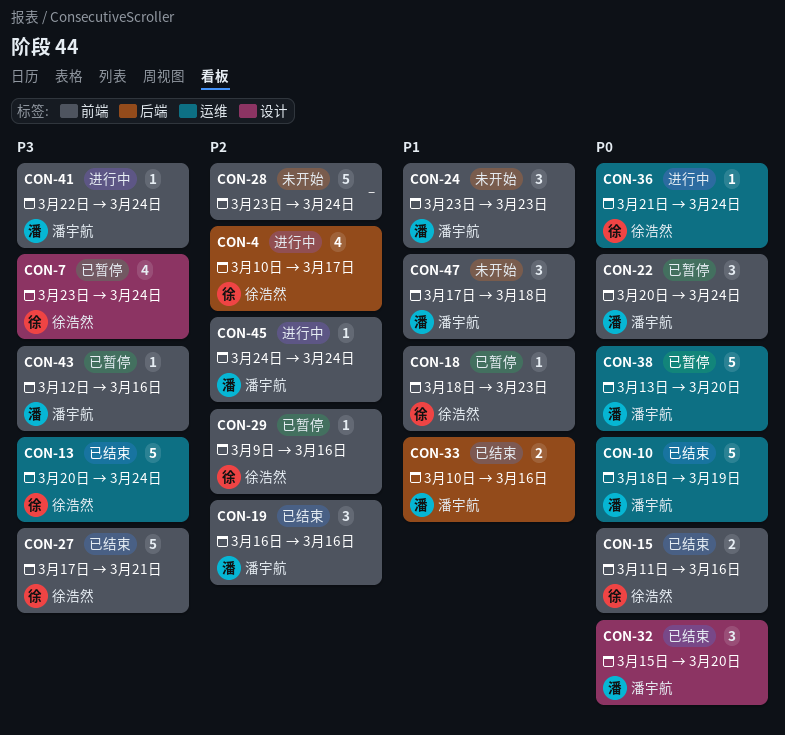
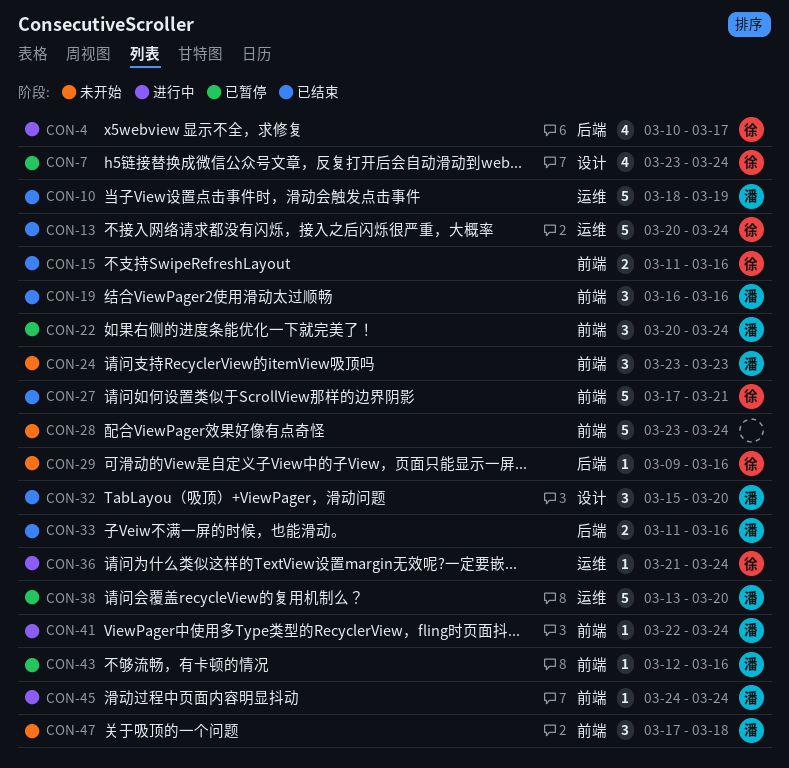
CON-18: present -> none
CON-29, status: 已暂停 -> 未开始
CON-29, label: 前端 -> 后端
CON-33, start: Mar 10 -> Mar 11

